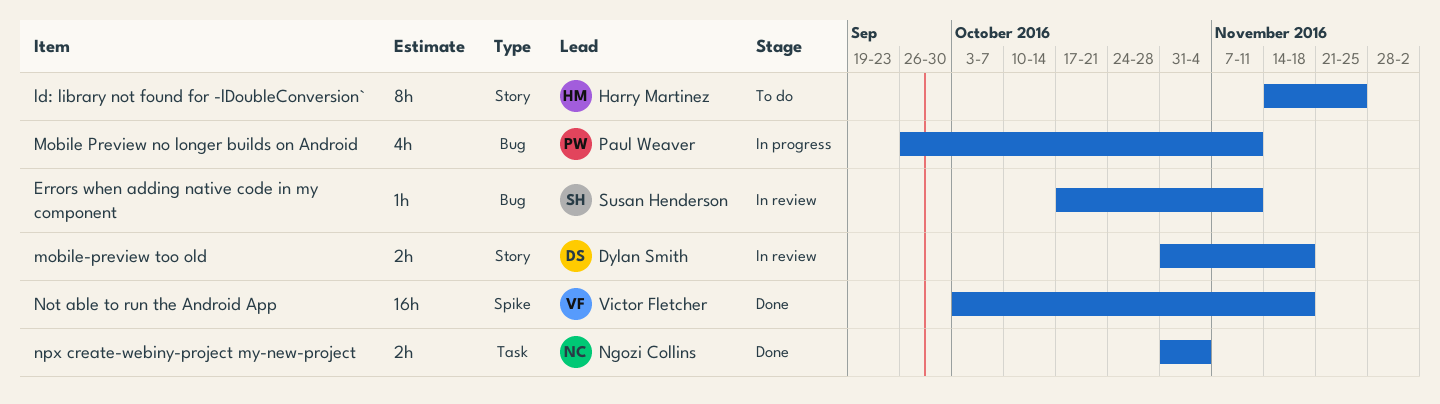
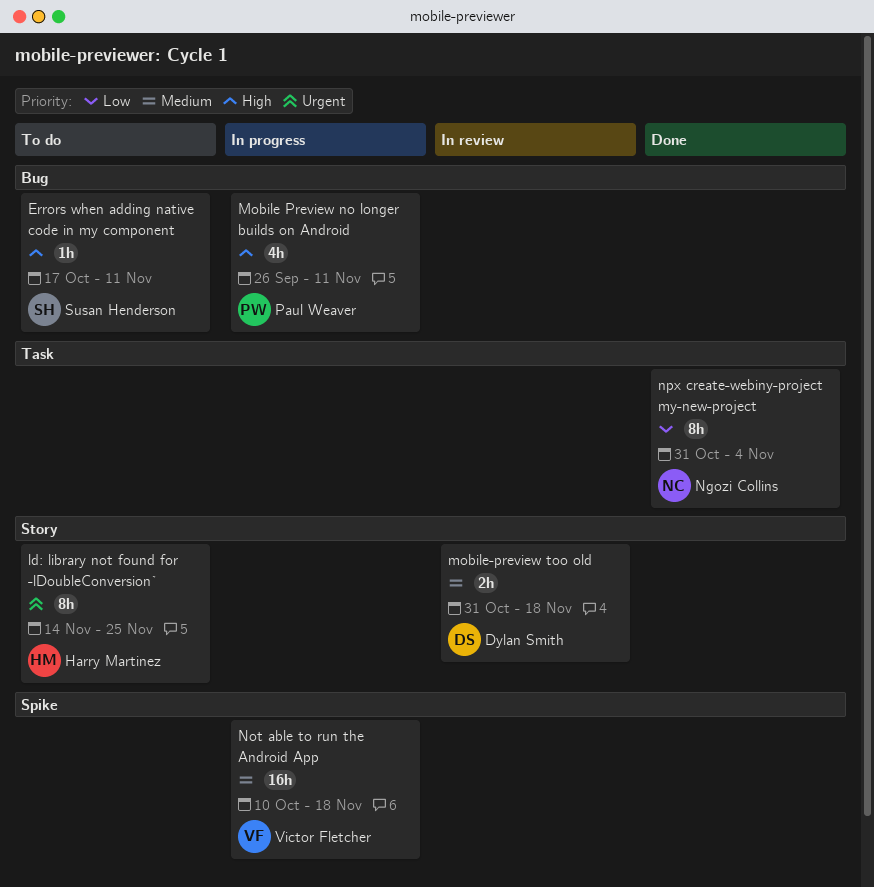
Errors when adding native code in my component, status: In review -> To do
Not able to run the Android App, status: Done -> In progress
Not able to run the Android App, start: Oct 3 -> Oct 10
npx create-webiny-project my-new-project, estimate: 2h -> 8h

